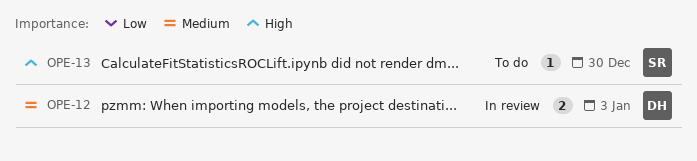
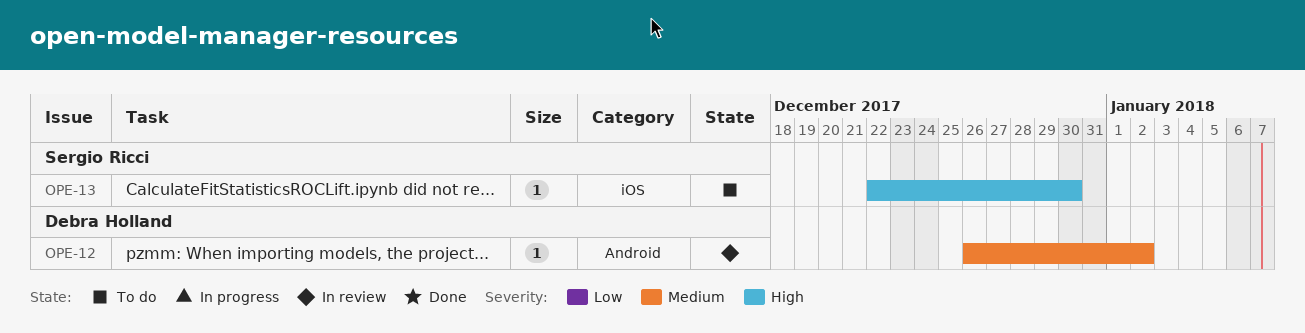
OPE-12, estimate: 2 -> 1
OPE-12, due: Jan 3 -> Jan 2

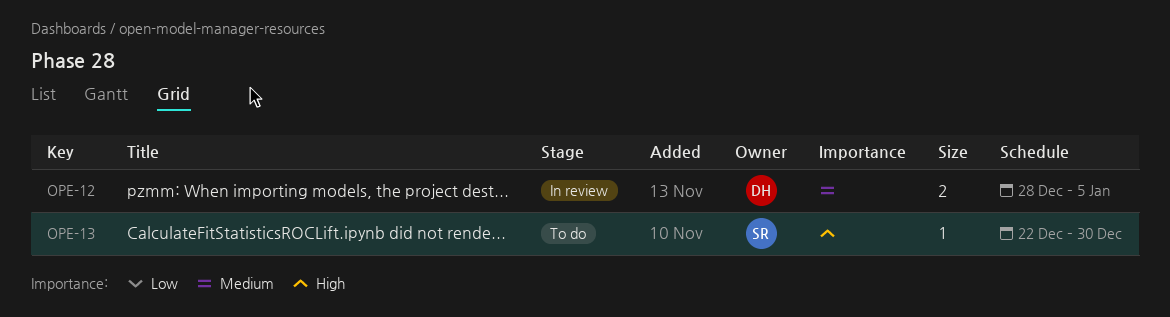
OPE-12, estimate: 1 -> 2
OPE-12, start: Dec 26 -> Dec 28
OPE-12, due: Jan 2 -> Jan 5

